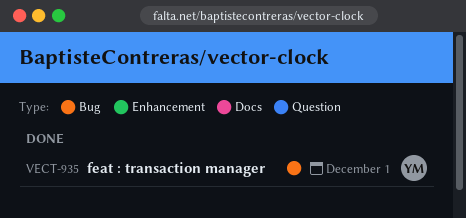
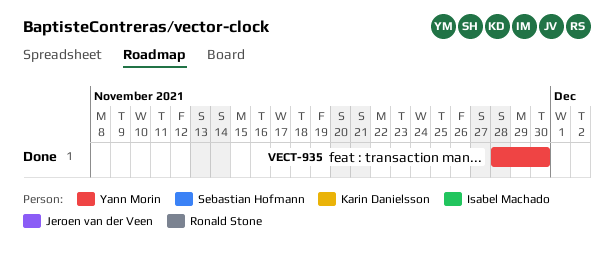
VECT-935, due: Dec 1 -> Nov 30

